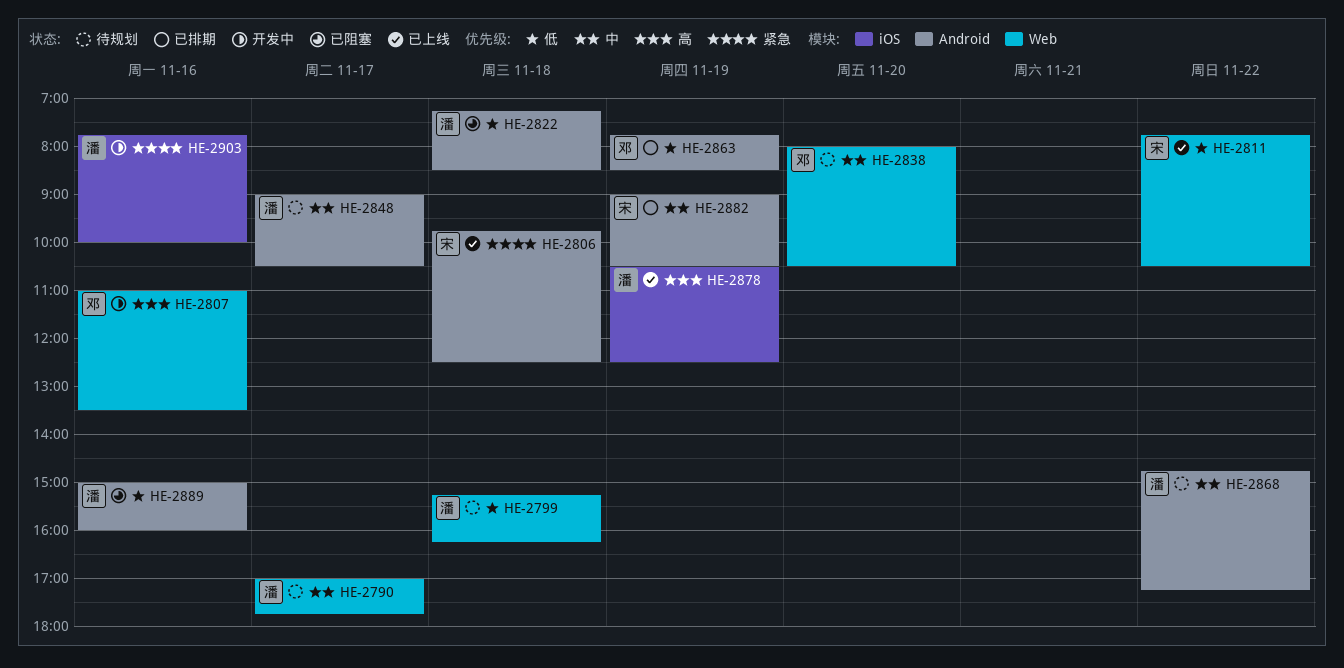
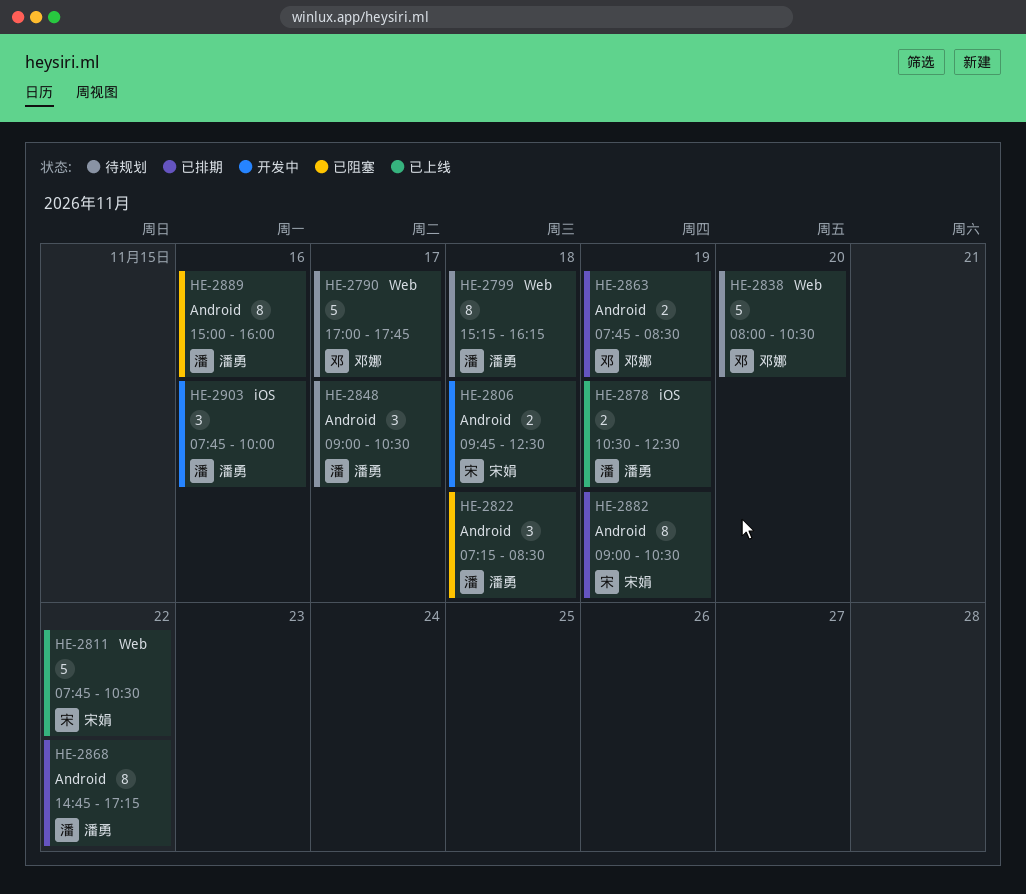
HE-2790, owner: 潘勇 -> 邓娜
HE-2806, status: 已上线 -> 开发中
HE-2807: present -> none
HE-2868, status: 待规划 -> 已排期

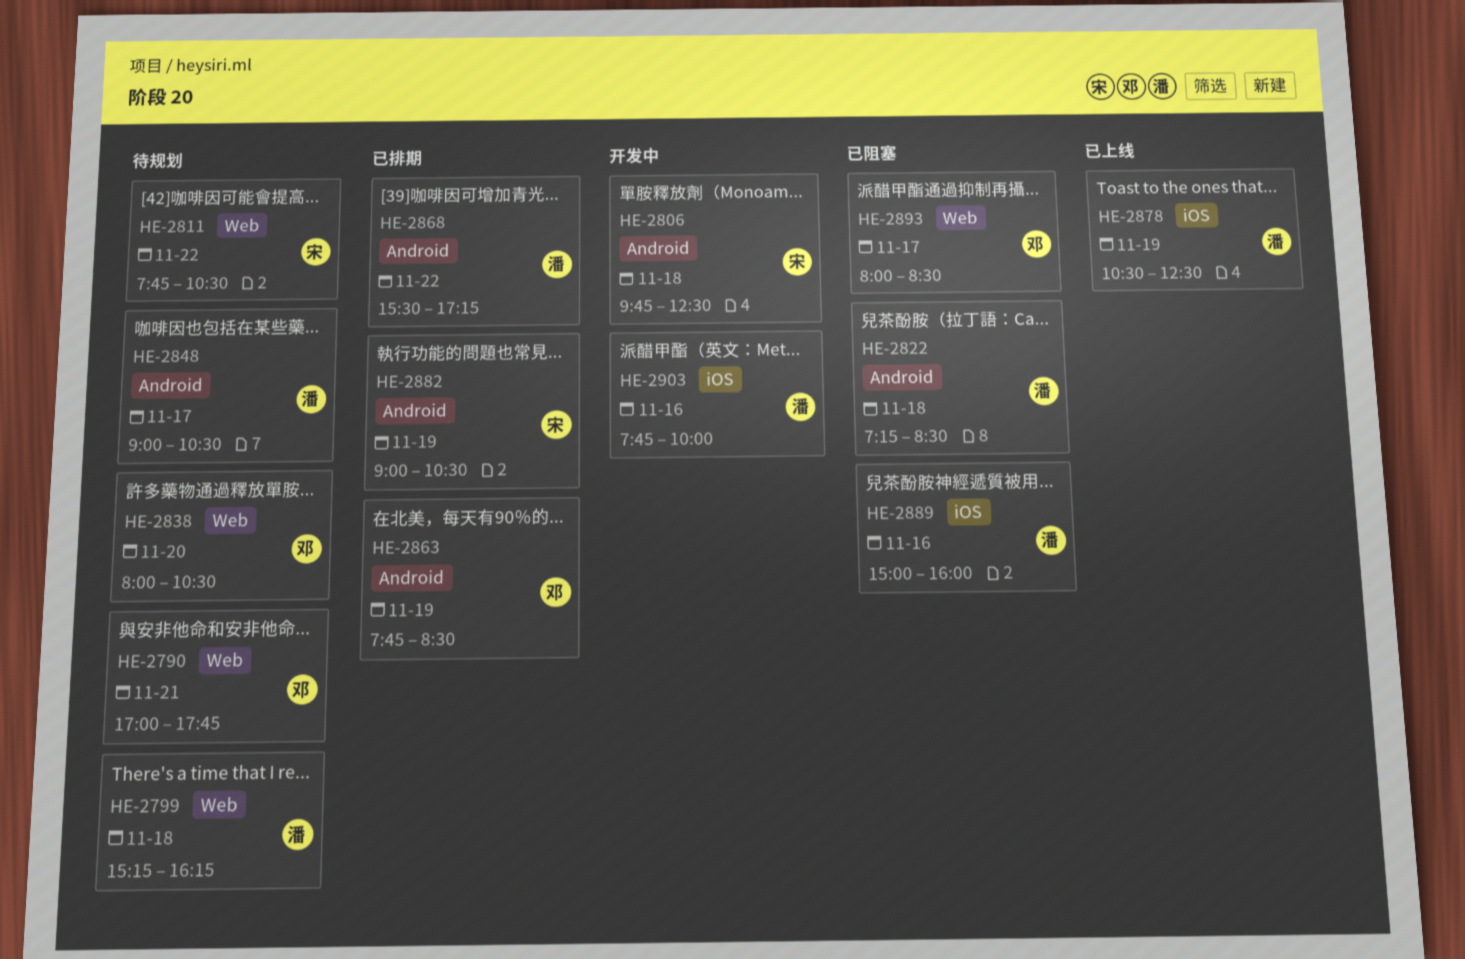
HE-2790, day: Nov 17 -> Nov 21
HE-2811, status: 已上线 -> 待规划
HE-2868, begins: 14:45 -> 15:30
HE-2889, label: Android -> iOS
HE-2893: none -> present

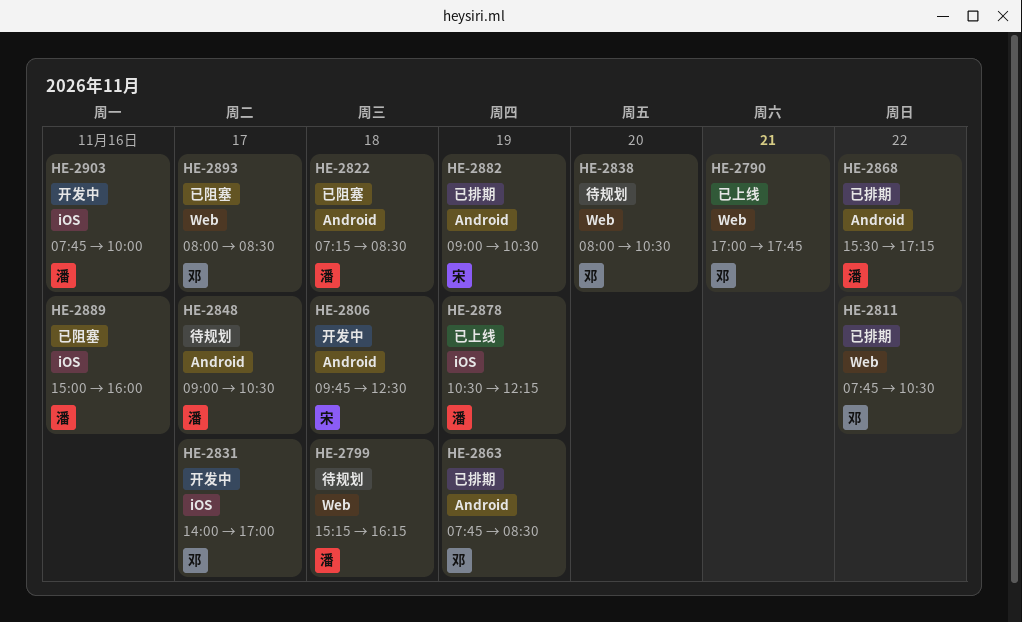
HE-2790, status: 待规划 -> 已上线
HE-2811, status: 待规划 -> 已排期
HE-2811, owner: 宋 -> 邓
HE-2831: none -> present
HE-2878, ends: 12:30 -> 12:15

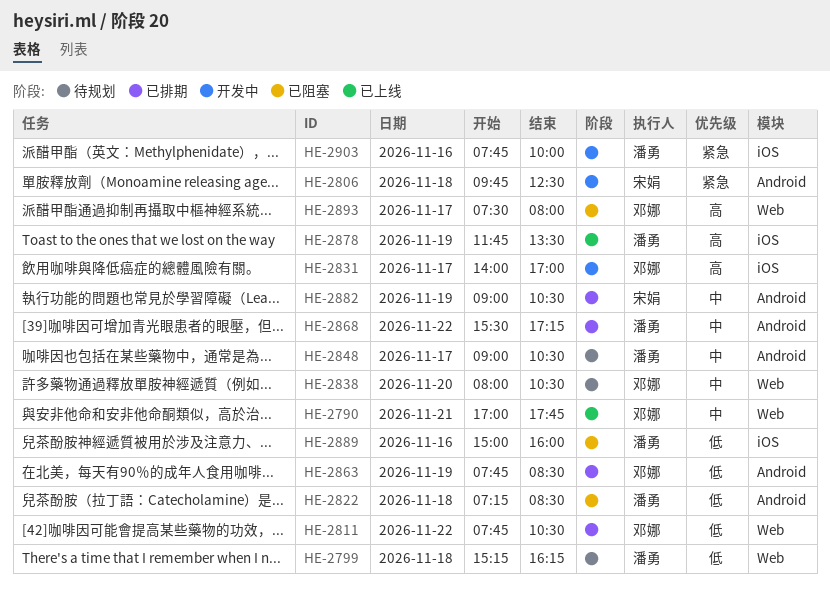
HE-2878, begins: 10:30 -> 11:45
HE-2878, ends: 12:15 -> 13:30
HE-2893, begins: 08:00 -> 07:30
HE-2893, ends: 08:30 -> 08:00

